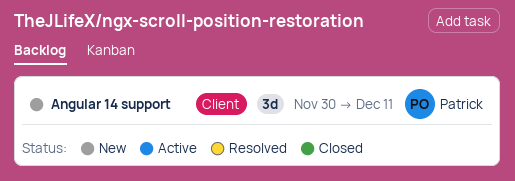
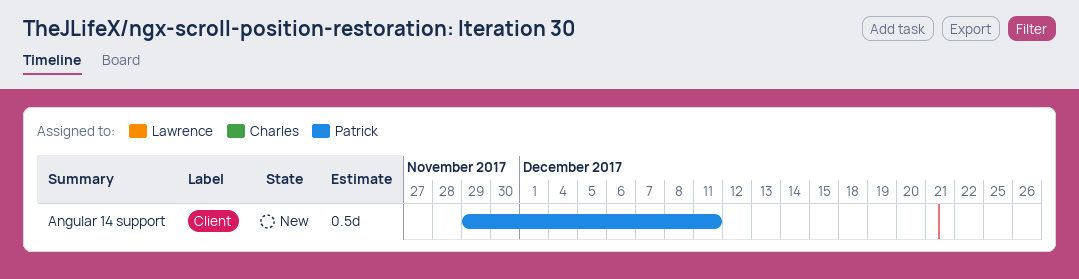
Angular 14 support, estimate: 3d -> 0.5d
Angular 14 support, start: Nov 30 -> Nov 29

